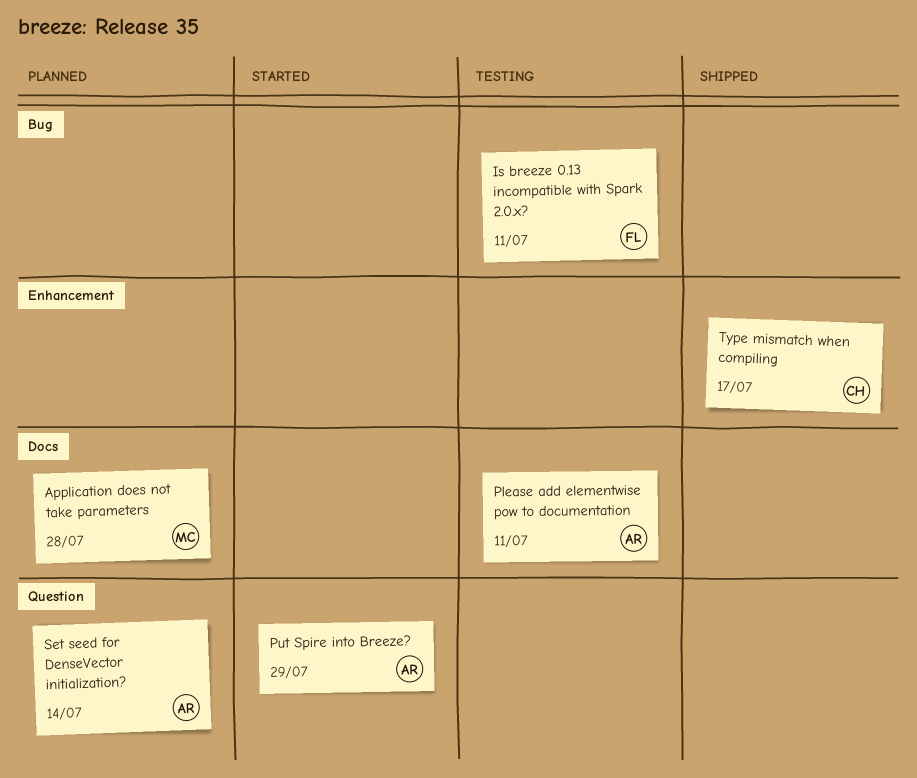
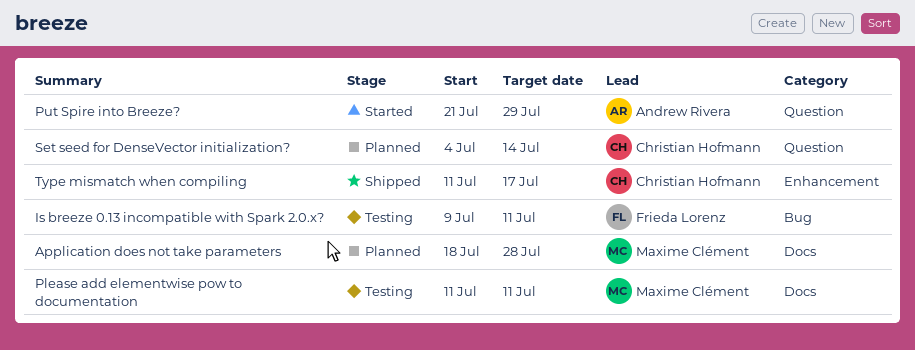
Please add elementwise pow to documentation, owner: Andrew Rivera -> Maxime Clément
Set seed for DenseVector initialization?, owner: Andrew Rivera -> Christian Hofmann

